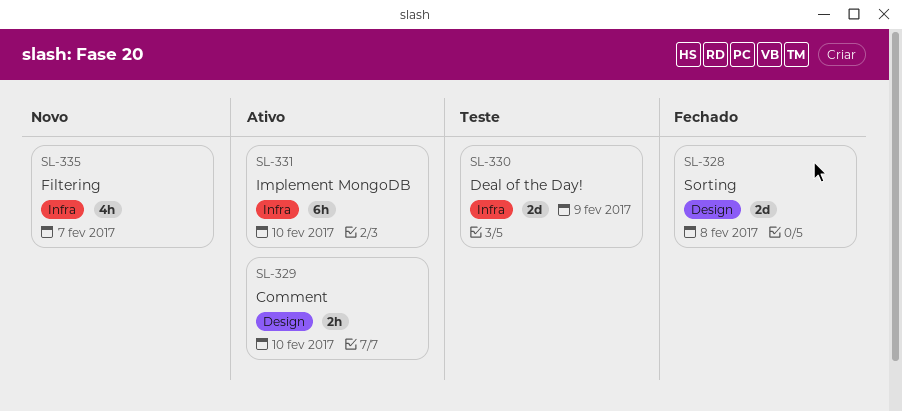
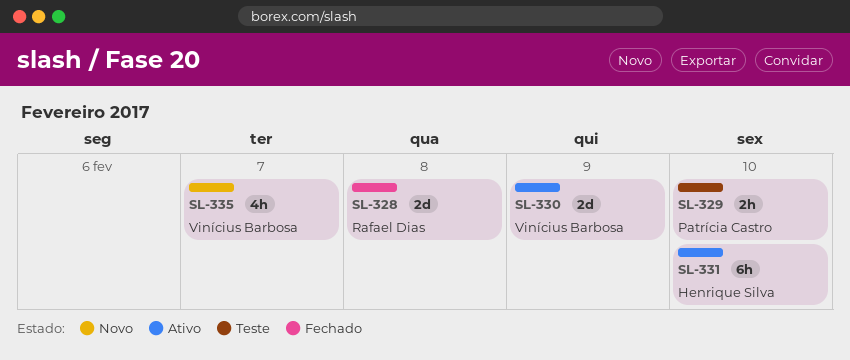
SL-329, status: Ativo -> Teste
SL-330, status: Teste -> Ativo

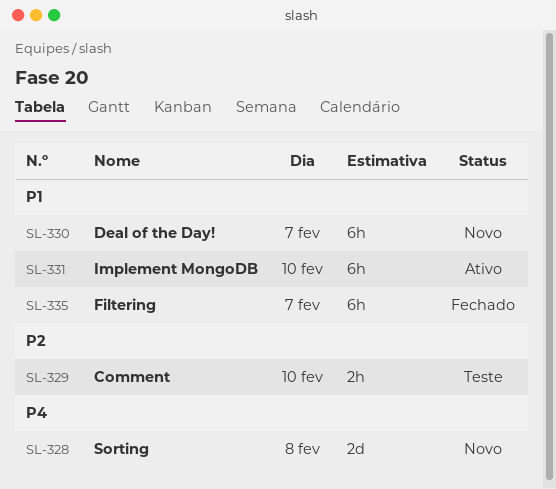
SL-328, status: Fechado -> Novo
SL-330, status: Ativo -> Novo
SL-330, estimate: 2d -> 6h
SL-330, day: Feb 9 -> Feb 7
SL-335, status: Novo -> Fechado
SL-335, estimate: 4h -> 6h

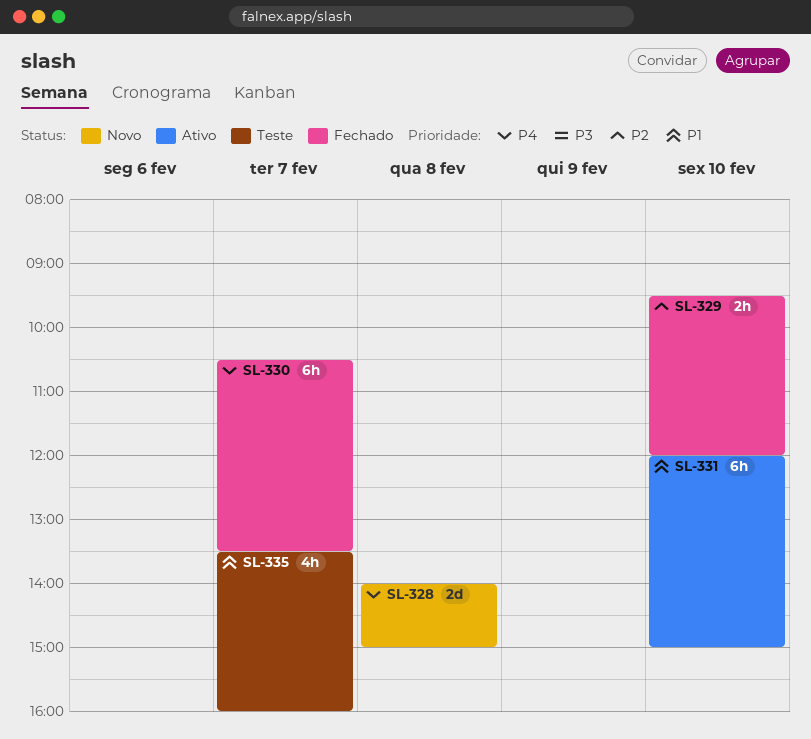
SL-329, status: Teste -> Fechado
SL-330, status: Novo -> Fechado
SL-330, priority: P1 -> P4
SL-335, status: Fechado -> Teste
SL-335, estimate: 6h -> 4h

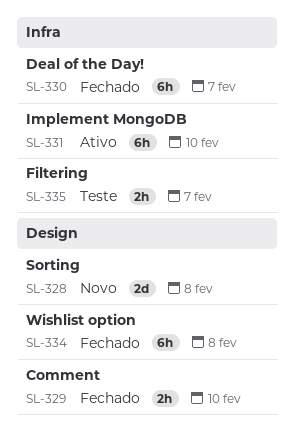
SL-334: none -> present
SL-335, estimate: 4h -> 2h

